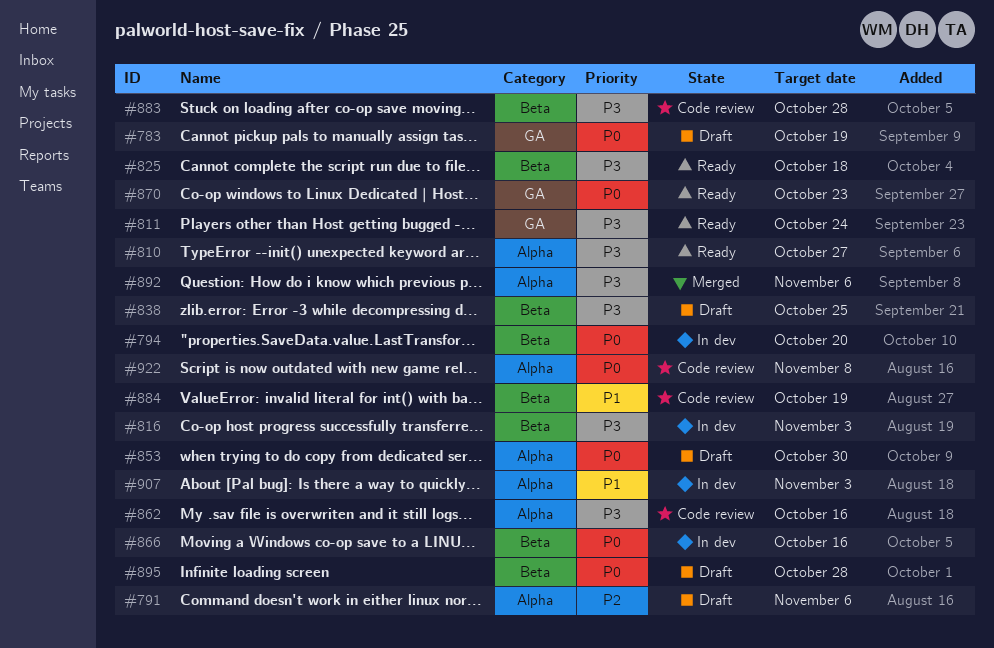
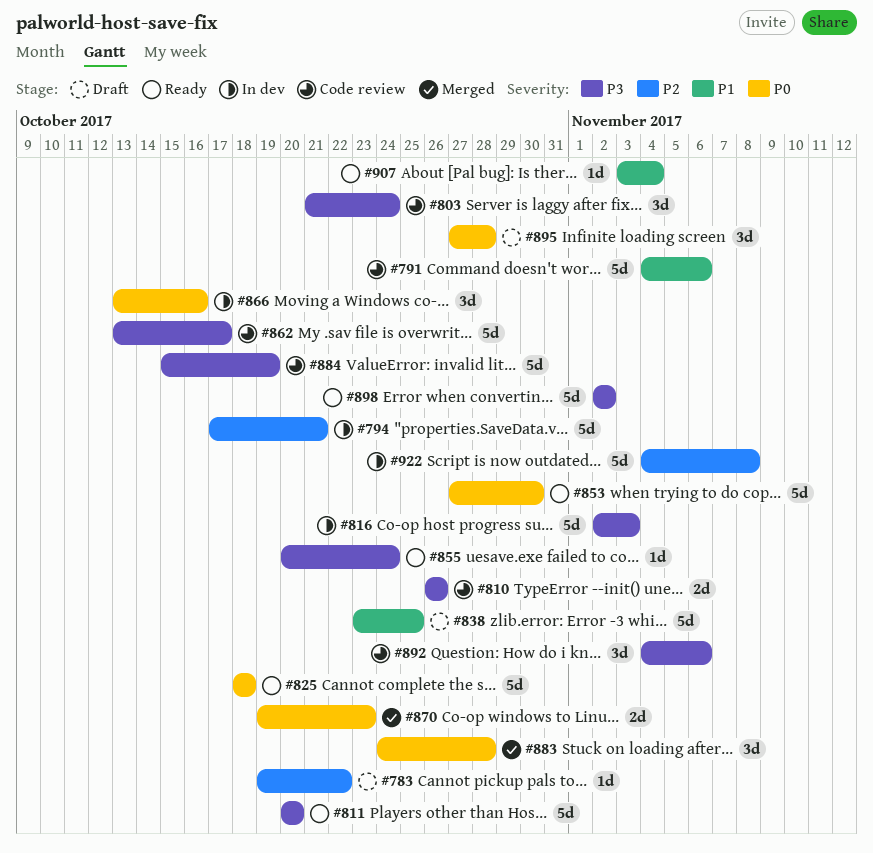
#783, priority: P0 -> P2
#783, due: Oct 19 -> Oct 22
#791, status: Draft -> Code review
#791, priority: P2 -> P1
#794, priority: P0 -> P2
#794, due: Oct 20 -> Oct 21
#803: none -> present
#810, status: Ready -> Code review
#810, due: Oct 27 -> Oct 26
#811, due: Oct 24 -> Oct 20
#825, priority: P3 -> P0
#838, priority: P3 -> P1
#853, status: Draft -> Ready
#855: none -> present
#862, due: Oct 16 -> Oct 17
#870, status: Ready -> Merged
#883, status: Code review -> Merged
#883, priority: P3 -> P0
#884, priority: P1 -> P3
#892, status: Merged -> Code review
#898: none -> present
#907, status: In dev -> Ready
#907, due: Nov 3 -> Nov 4
#922, status: Code review -> In dev
#922, priority: P0 -> P2

